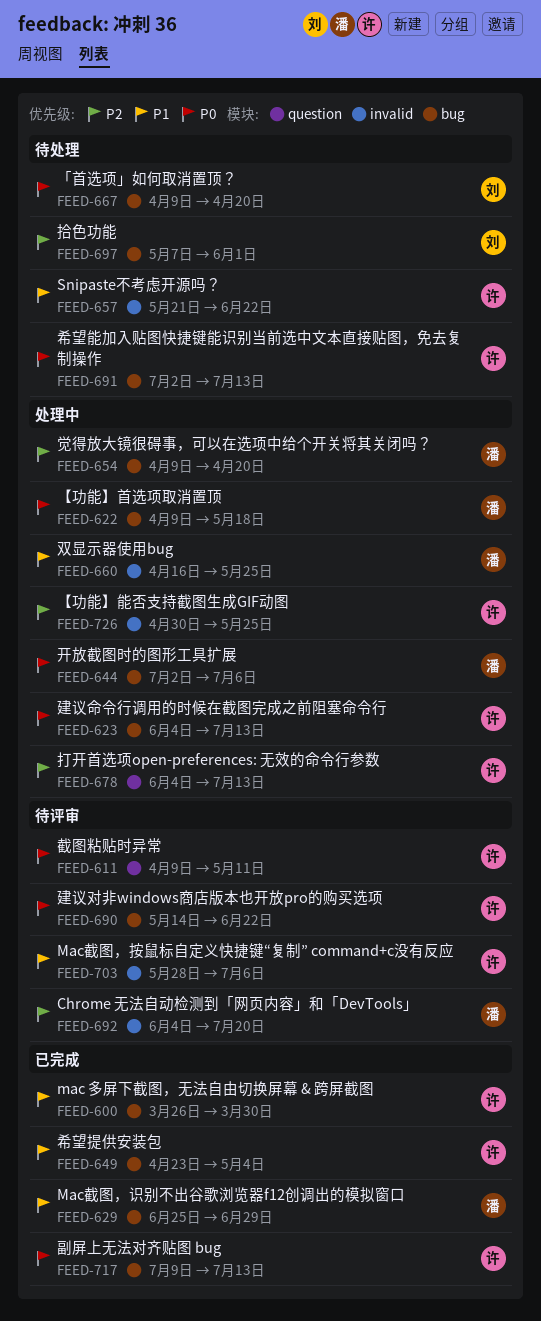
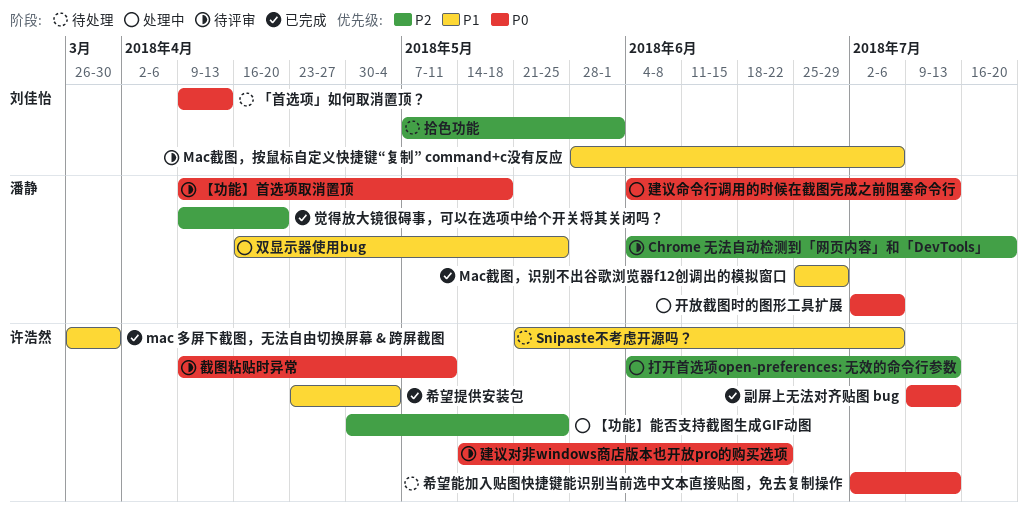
Mac截图，按鼠标自定义快捷键“复制” command+c没有反应, owner: 许浩然 -> 刘佳怡
Snipaste不考虑开源吗？, due: Jun 22 -> Jul 6
「首选项」如何取消置顶？, due: Apr 20 -> Apr 13
【功能】首选项取消置顶, status: 处理中 -> 待评审
建议命令行调用的时候在截图完成之前阻塞命令行, owner: 许浩然 -> 潘静
觉得放大镜很碍事，可以在选项中给个开关将其关闭吗？, status: 处理中 -> 已完成

